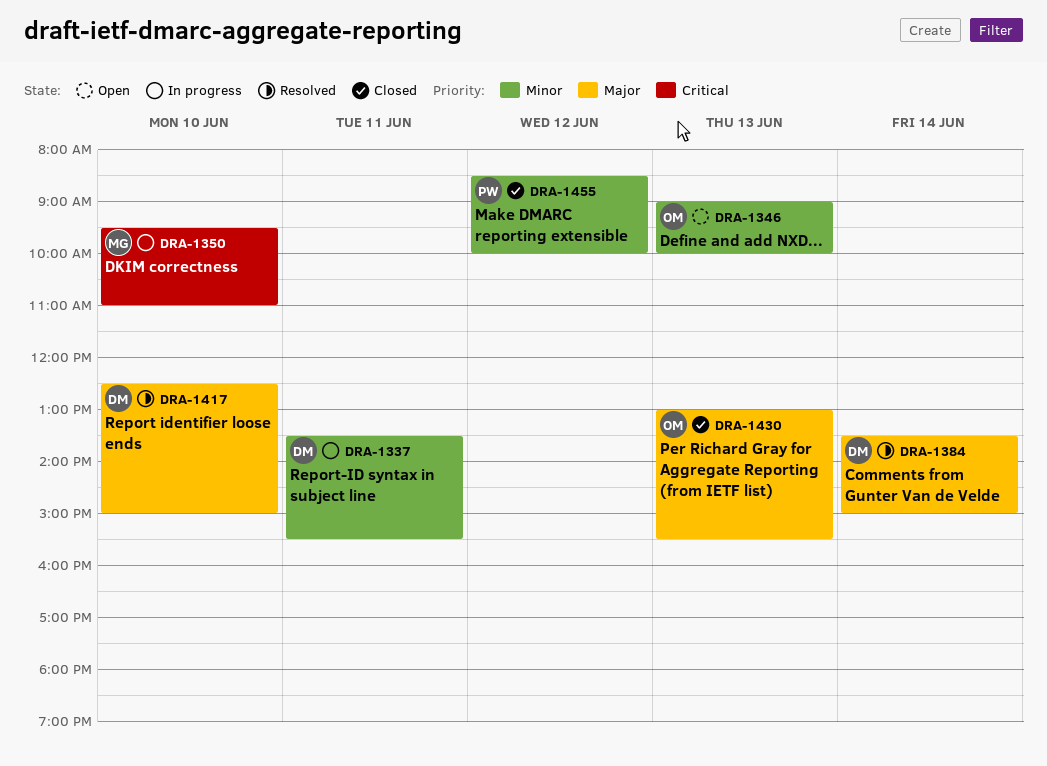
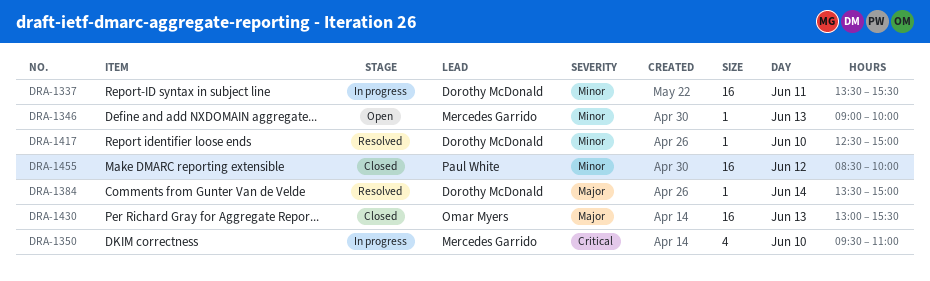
DRA-1346, owner: Omar Myers -> Mercedes Garrido
DRA-1417, priority: Major -> Minor

